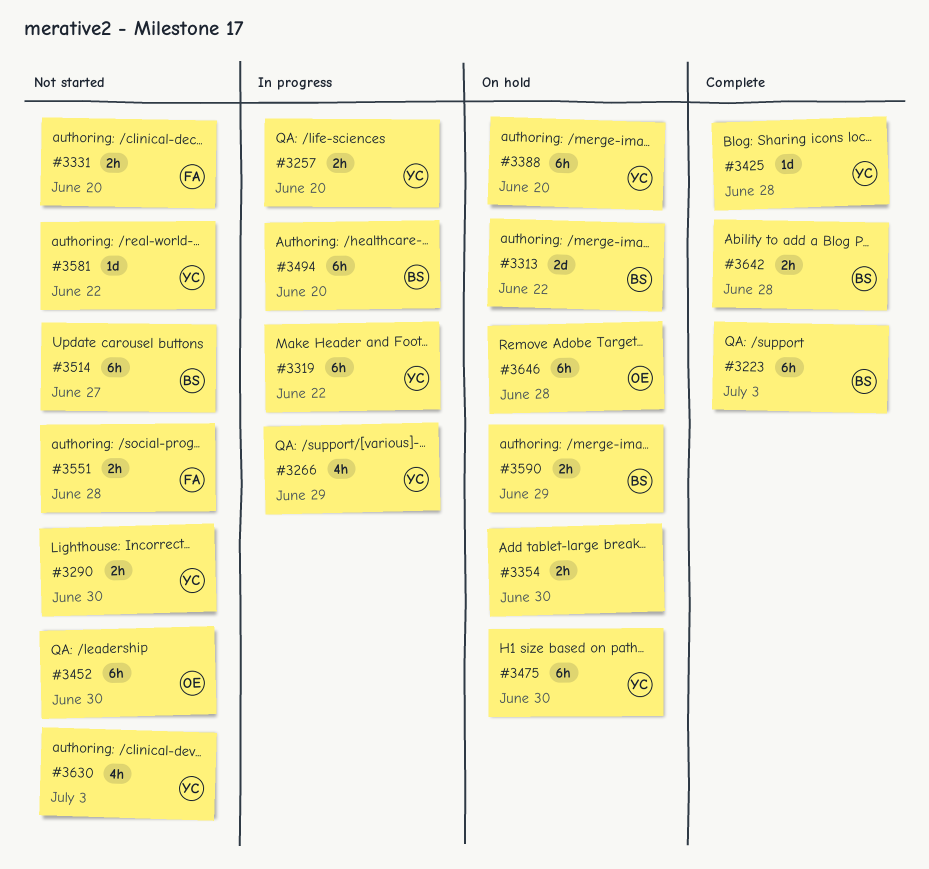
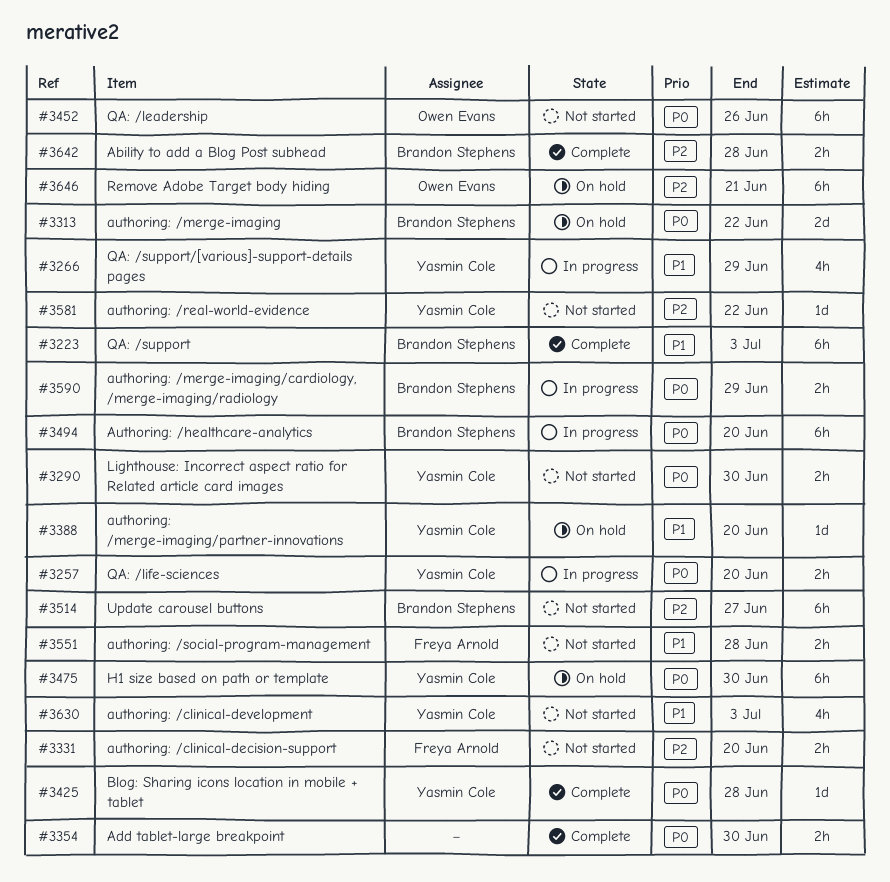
#3319: present -> none
#3354, status: On hold -> Complete
#3388, estimate: 6h -> 1d
#3452, due: Jun 30 -> Jun 26
#3590, status: On hold -> In progress
#3646, due: Jun 28 -> Jun 21

